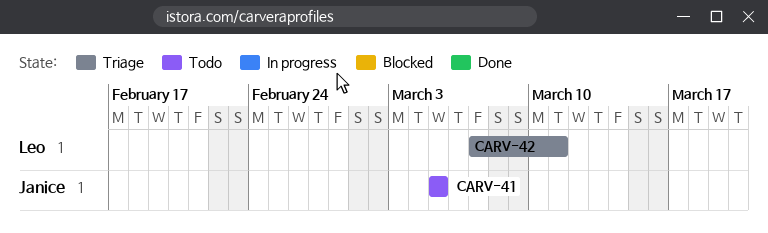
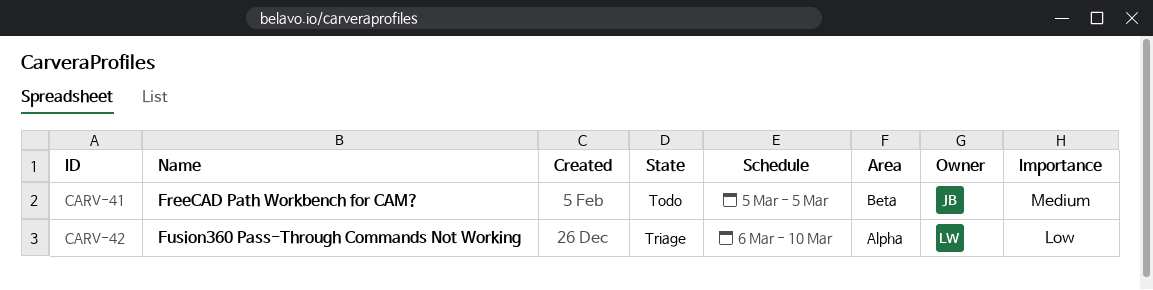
CARV-42, start: Mar 7 -> Mar 6
CARV-42, due: Mar 11 -> Mar 10

